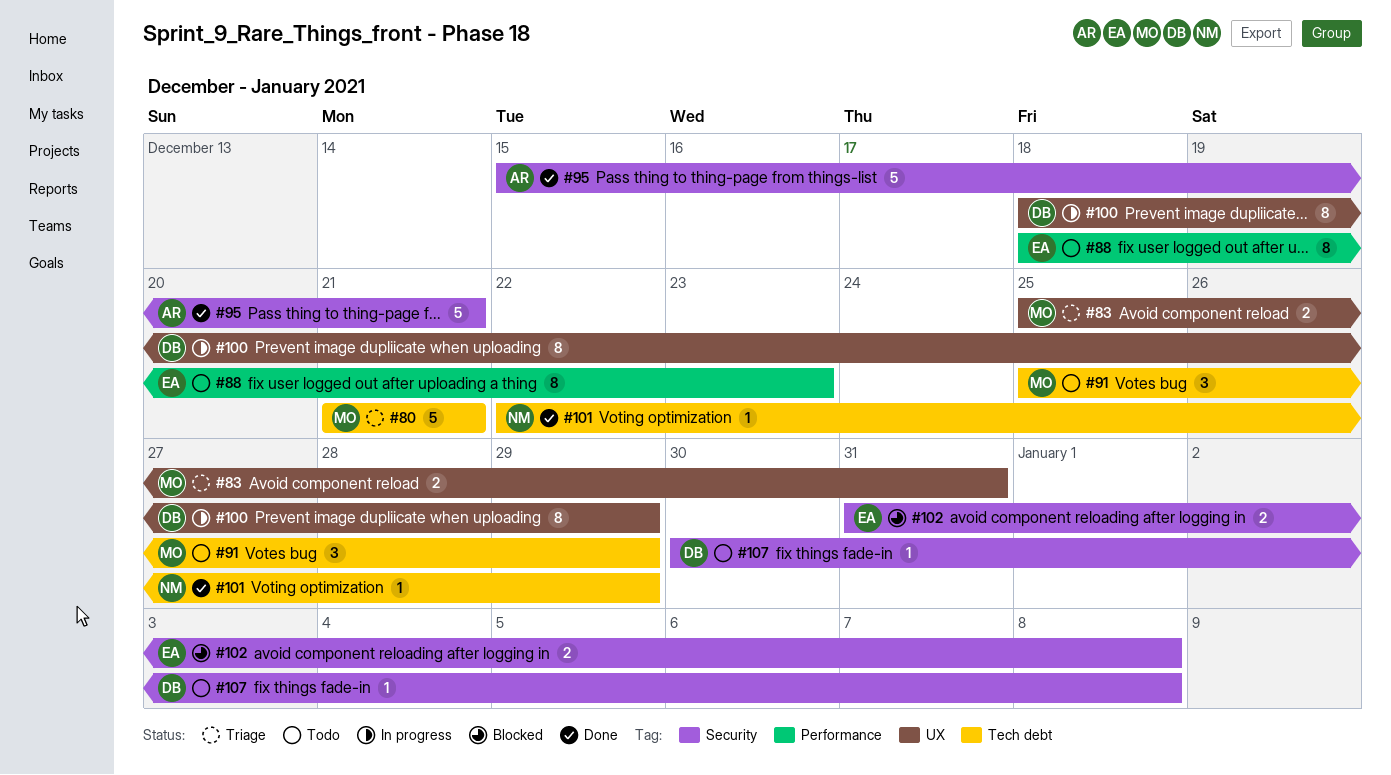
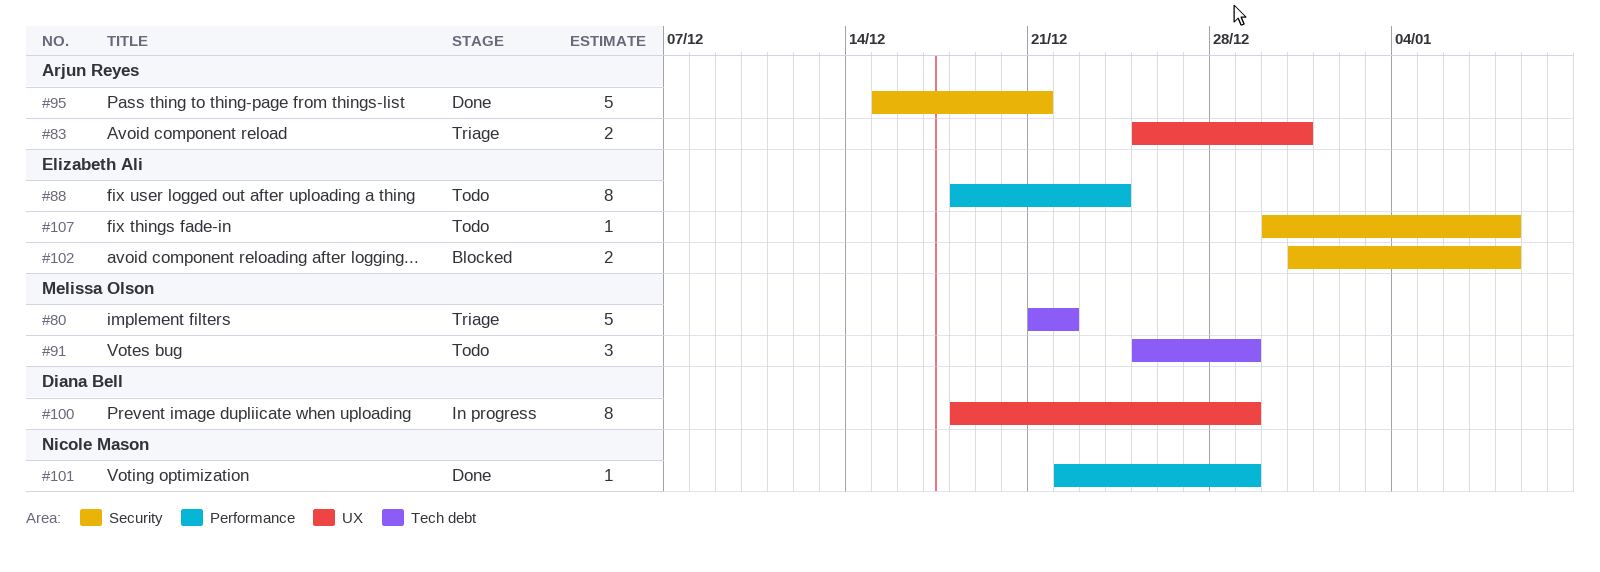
#80, due: Dec 21 -> Dec 22
#83, owner: Melissa Olson -> Arjun Reyes
#88, due: Dec 23 -> Dec 24
#101, label: Tech debt -> Performance
#107, owner: Diana Bell -> Elizabeth Ali

